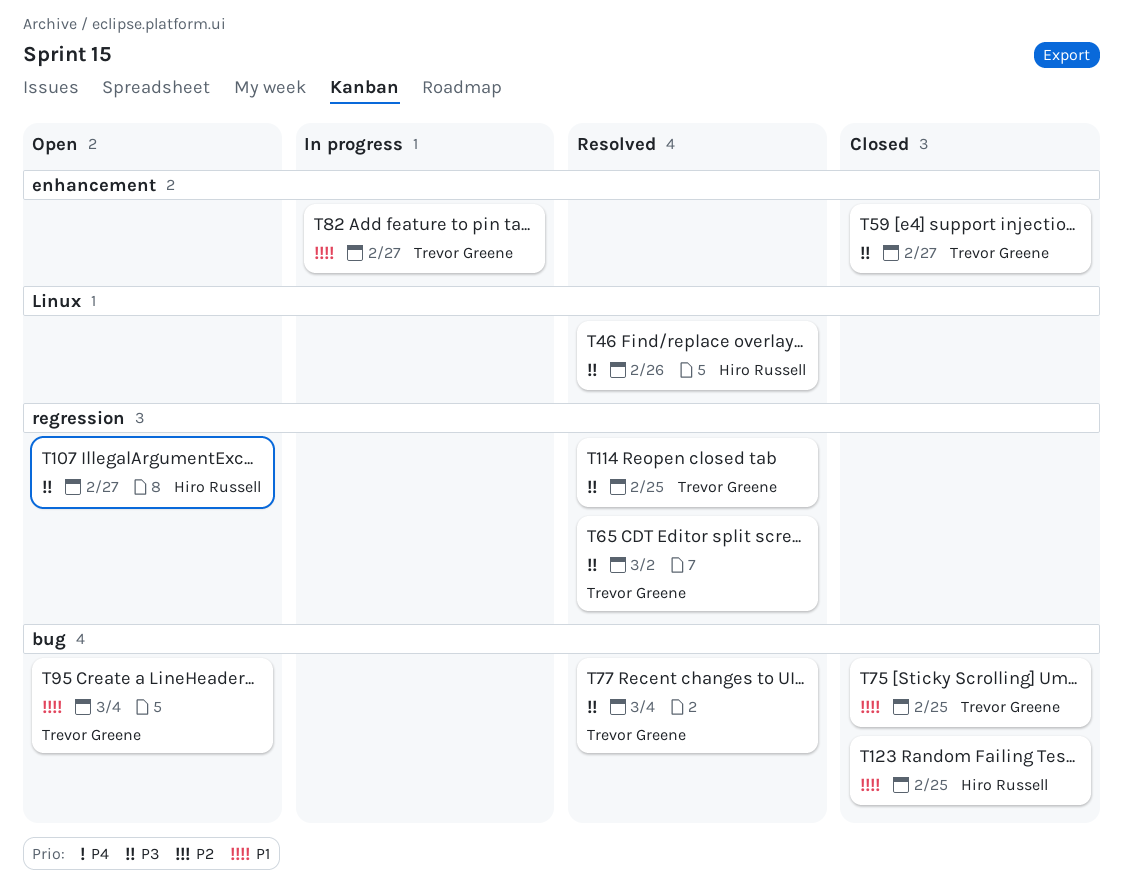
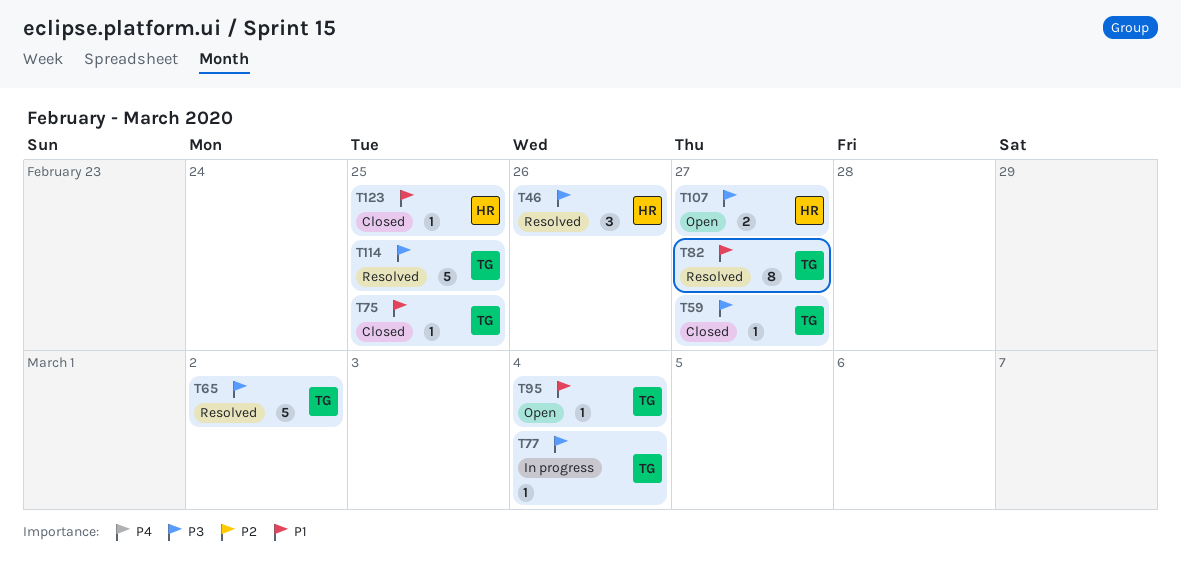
T77, status: Resolved -> In progress
T82, status: In progress -> Resolved

